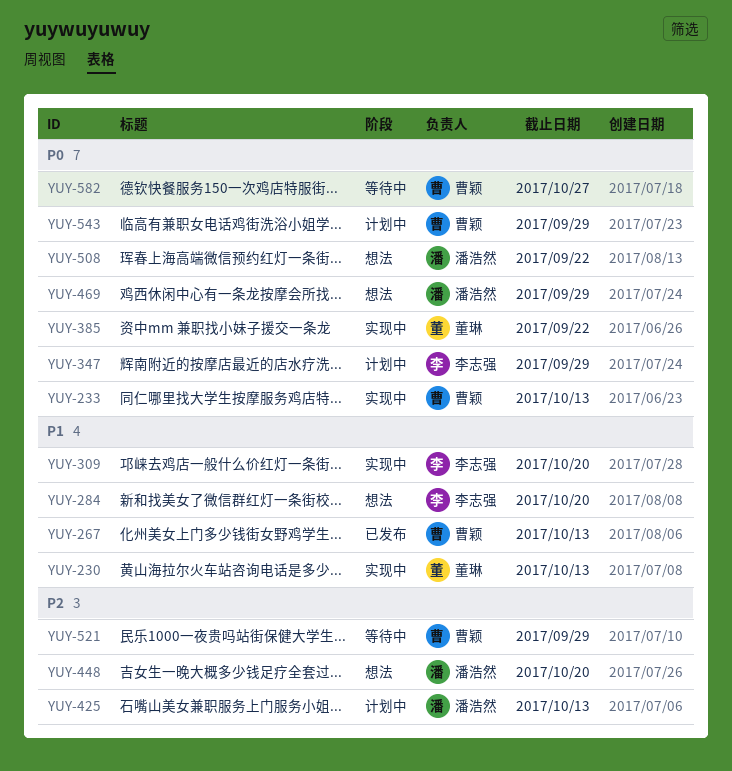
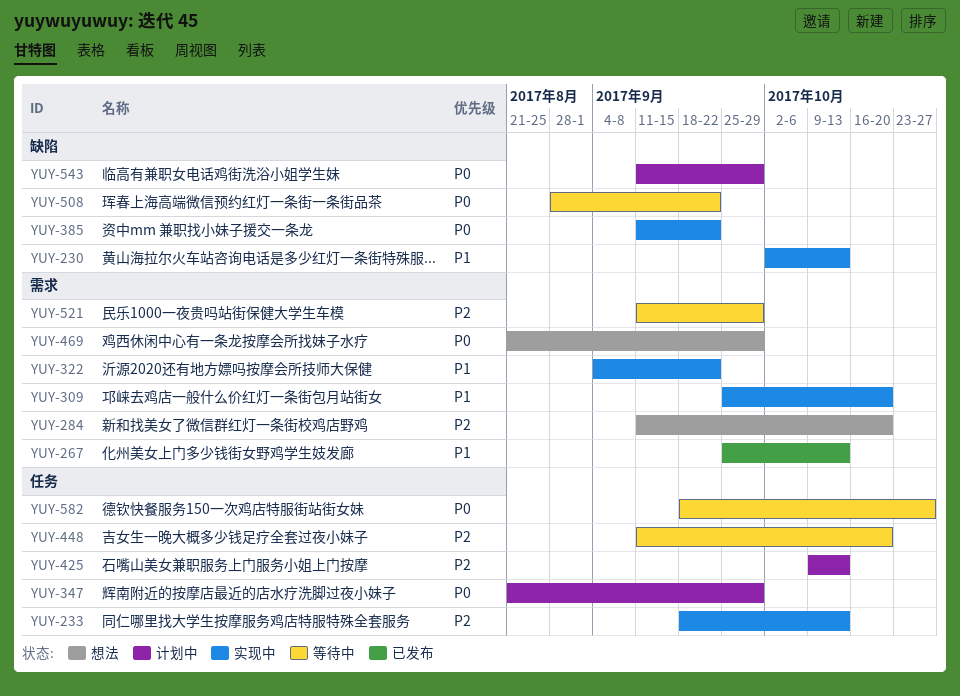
YUY-233, priority: P0 -> P2
YUY-284, priority: P1 -> P2
YUY-322: none -> present
YUY-448, status: 想法 -> 等待中
YUY-508, status: 想法 -> 等待中

